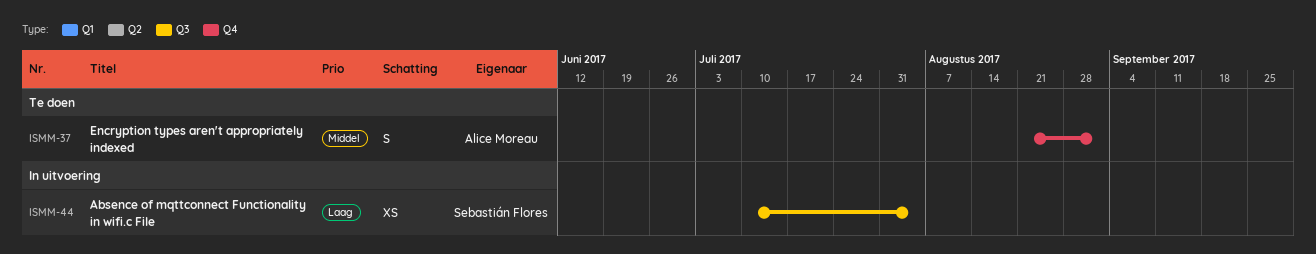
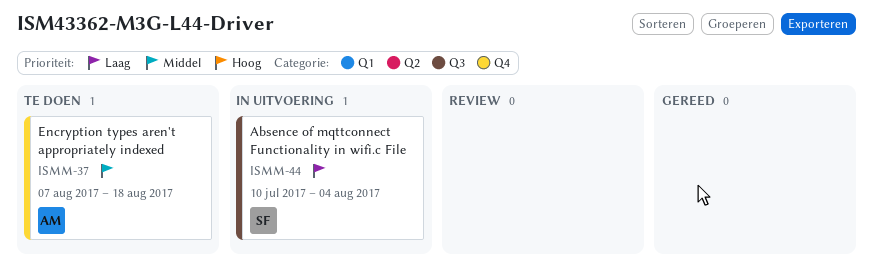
ISMM-37, start: Aug 21 -> Aug 7
ISMM-37, due: Sep 1 -> Aug 18

